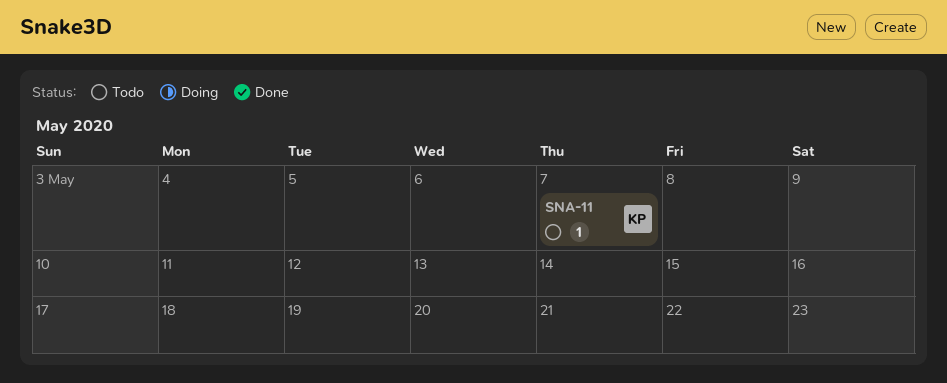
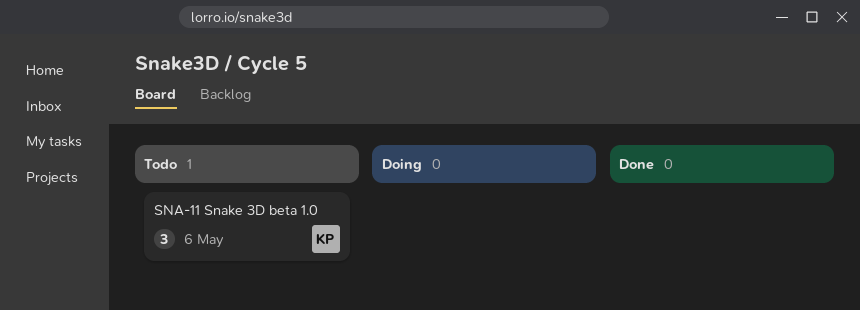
SNA-11, estimate: 1 -> 3
SNA-11, due: May 7 -> May 6

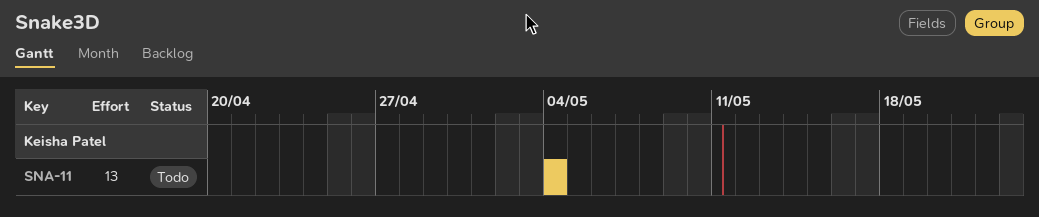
SNA-11, estimate: 3 -> 13
SNA-11, due: May 6 -> May 4

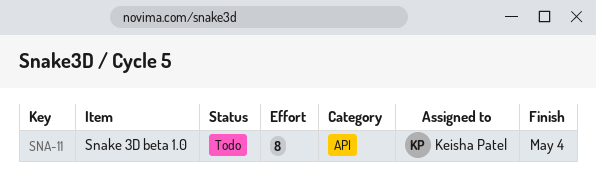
SNA-11, estimate: 13 -> 8

